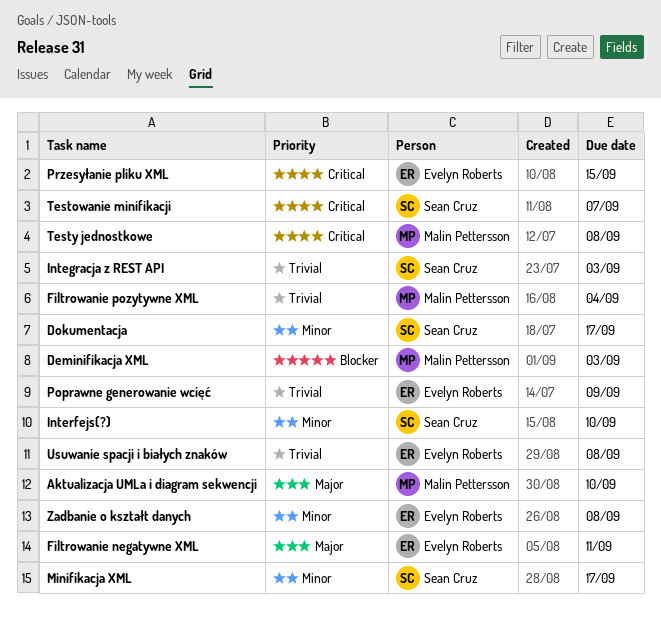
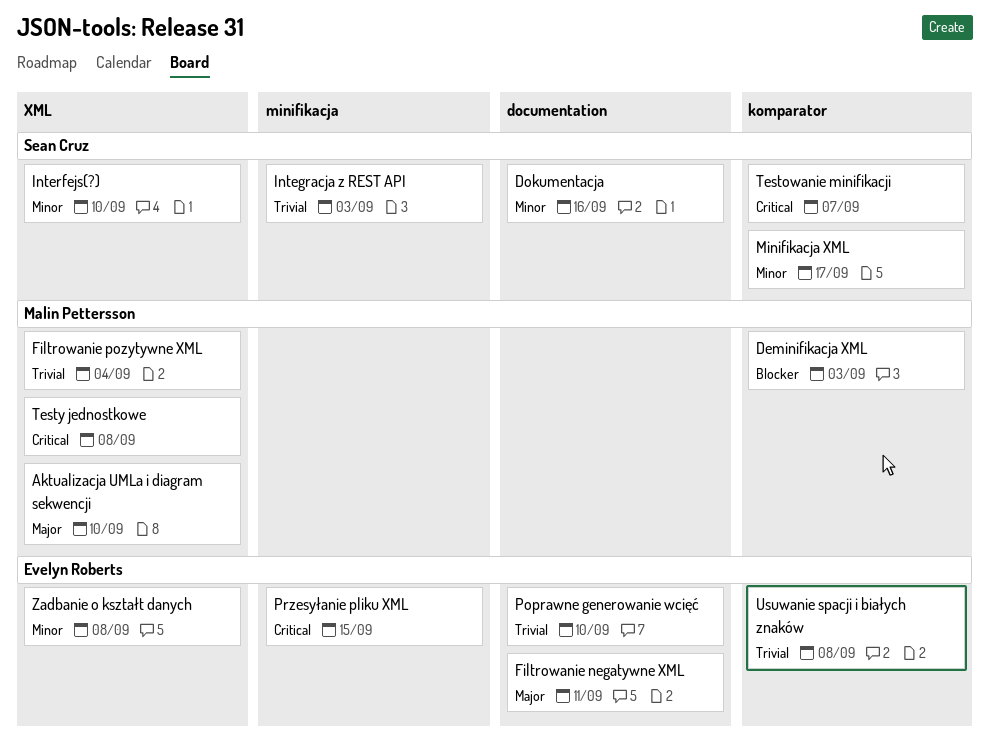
Dokumentacja, due: Sep 17 -> Sep 16
Poprawne generowanie wcięć, due: Sep 9 -> Sep 10

